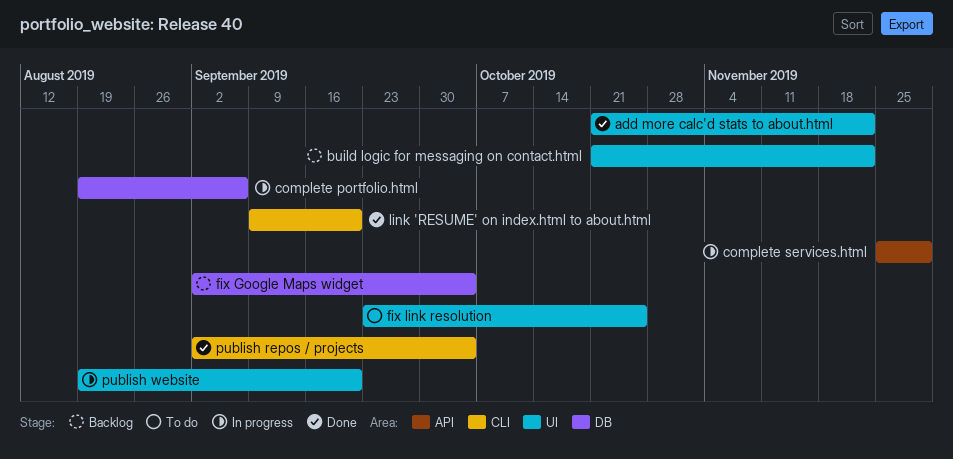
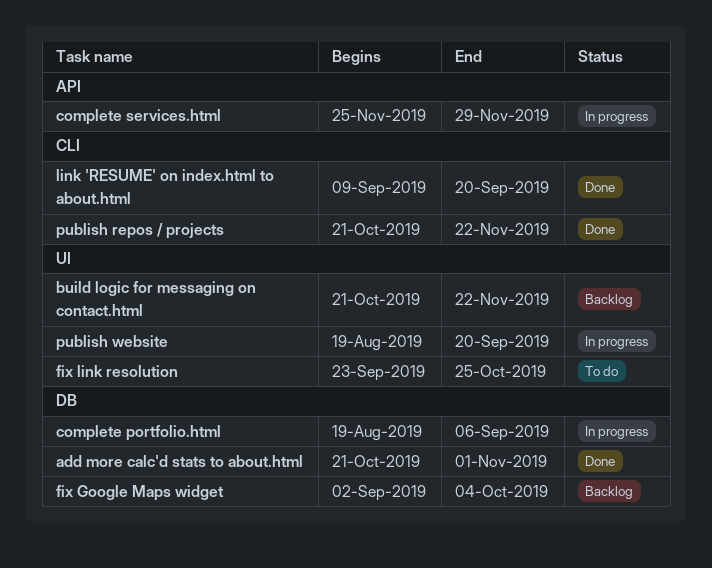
add more calc'd stats to about.html, label: UI -> DB
add more calc'd stats to about.html, due: Nov 22 -> Nov 1
publish repos / projects, start: Sep 2 -> Oct 21
publish repos / projects, due: Oct 4 -> Nov 22

